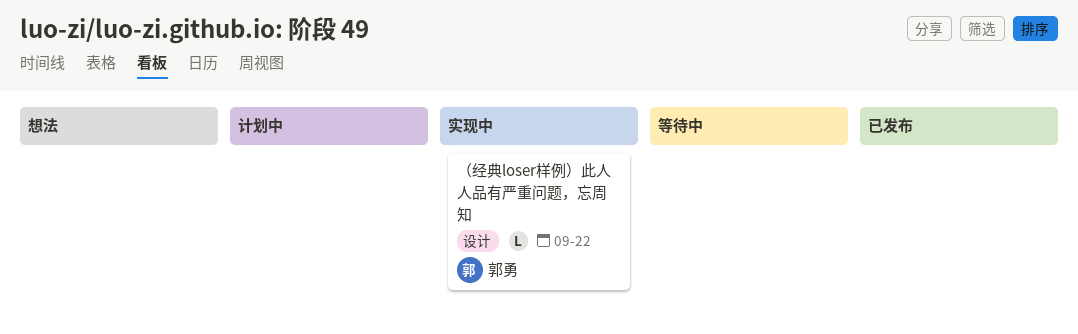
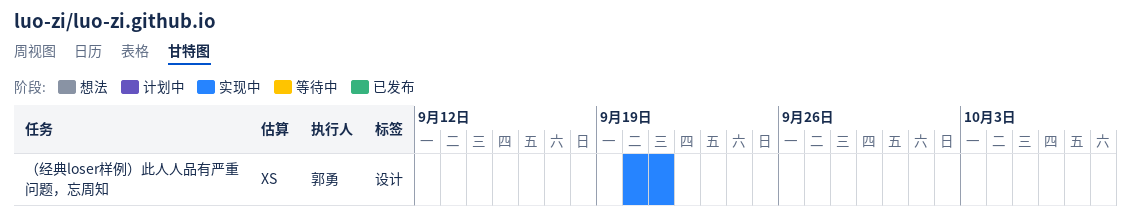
（经典loser样例）此人人品有严重问题，忘周知, estimate: L -> XS
（经典loser样例）此人人品有严重问题，忘周知, due: Sep 22 -> Sep 21

